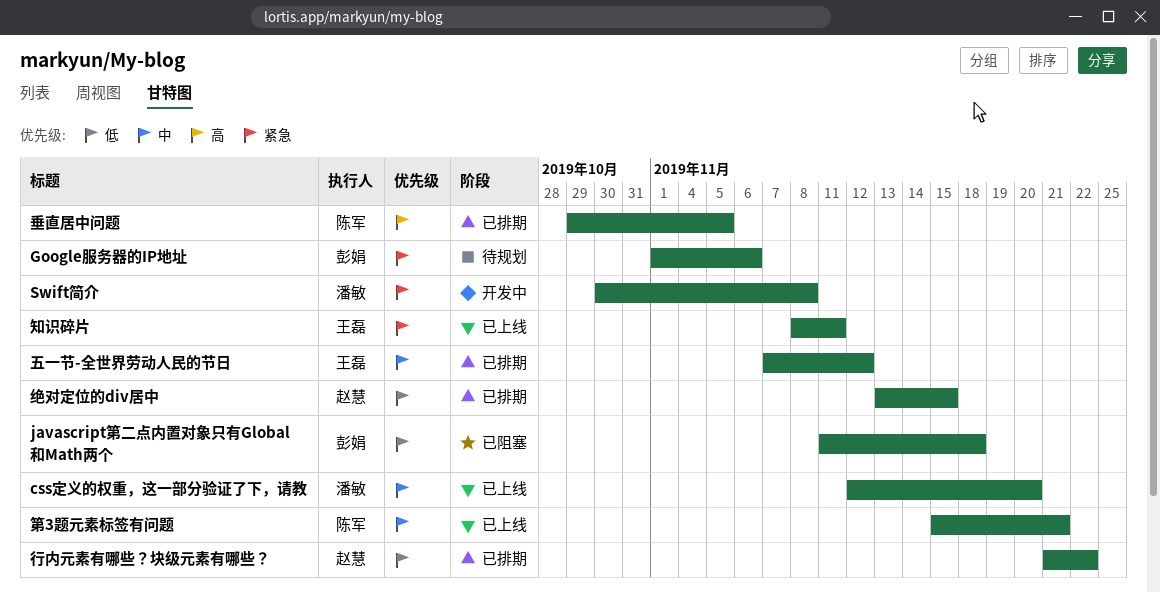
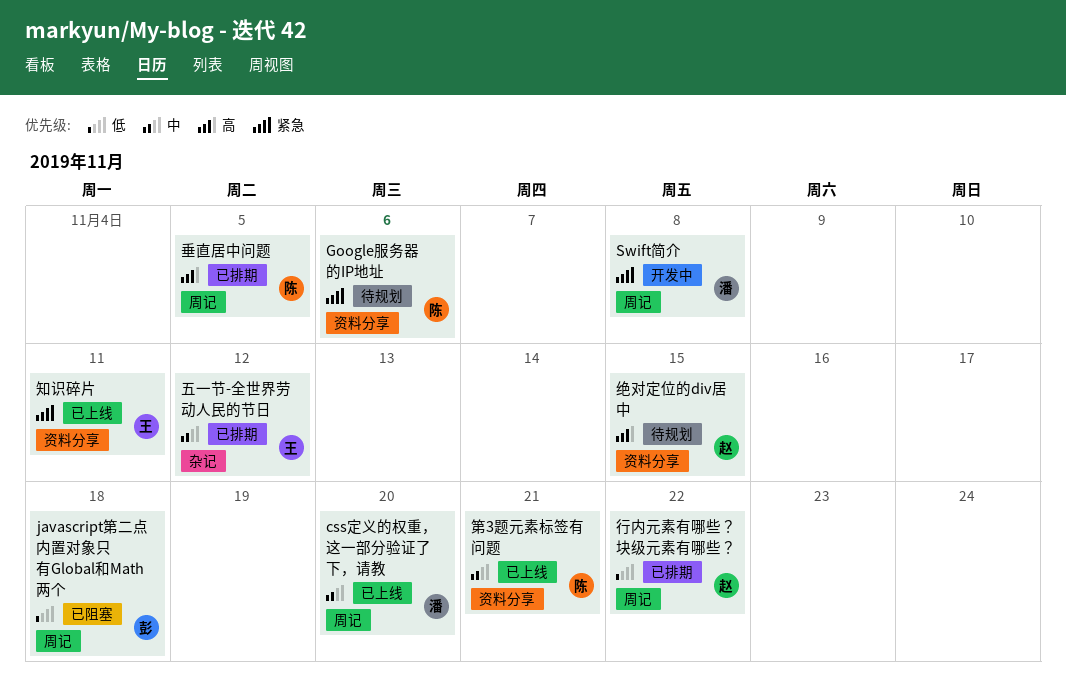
Google服务器的IP地址, owner: 彭娟 -> 陈军
绝对定位的div居中, status: 已排期 -> 待规划
绝对定位的div居中, priority: 低 -> 高

